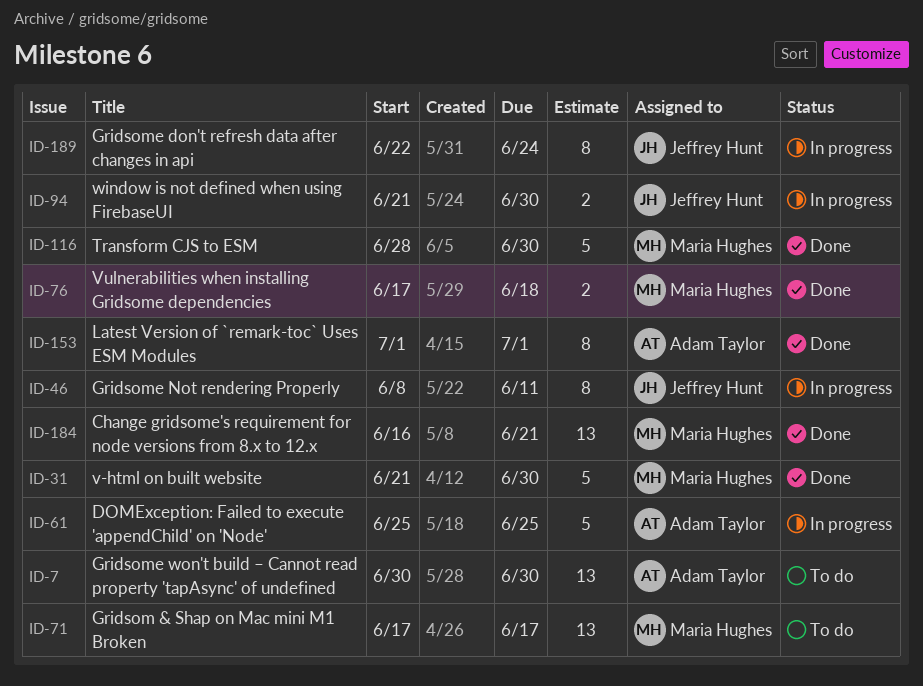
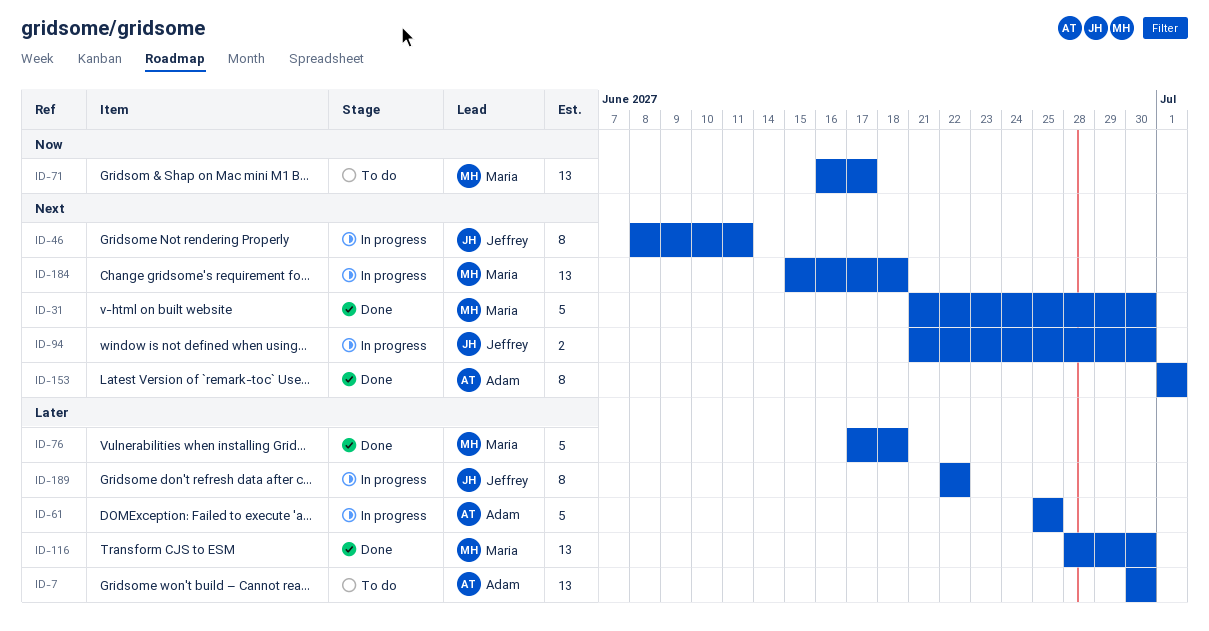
ID-71, start: Jun 17 -> Jun 16
ID-76, estimate: 2 -> 5
ID-116, estimate: 5 -> 13
ID-184, status: Done -> In progress
ID-184, start: Jun 16 -> Jun 15
ID-184, due: Jun 21 -> Jun 18
ID-189, due: Jun 24 -> Jun 22

